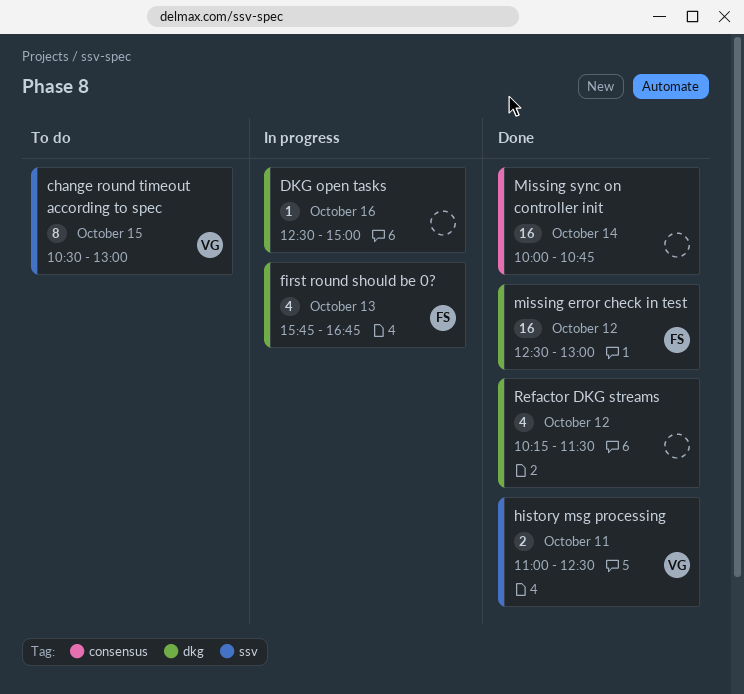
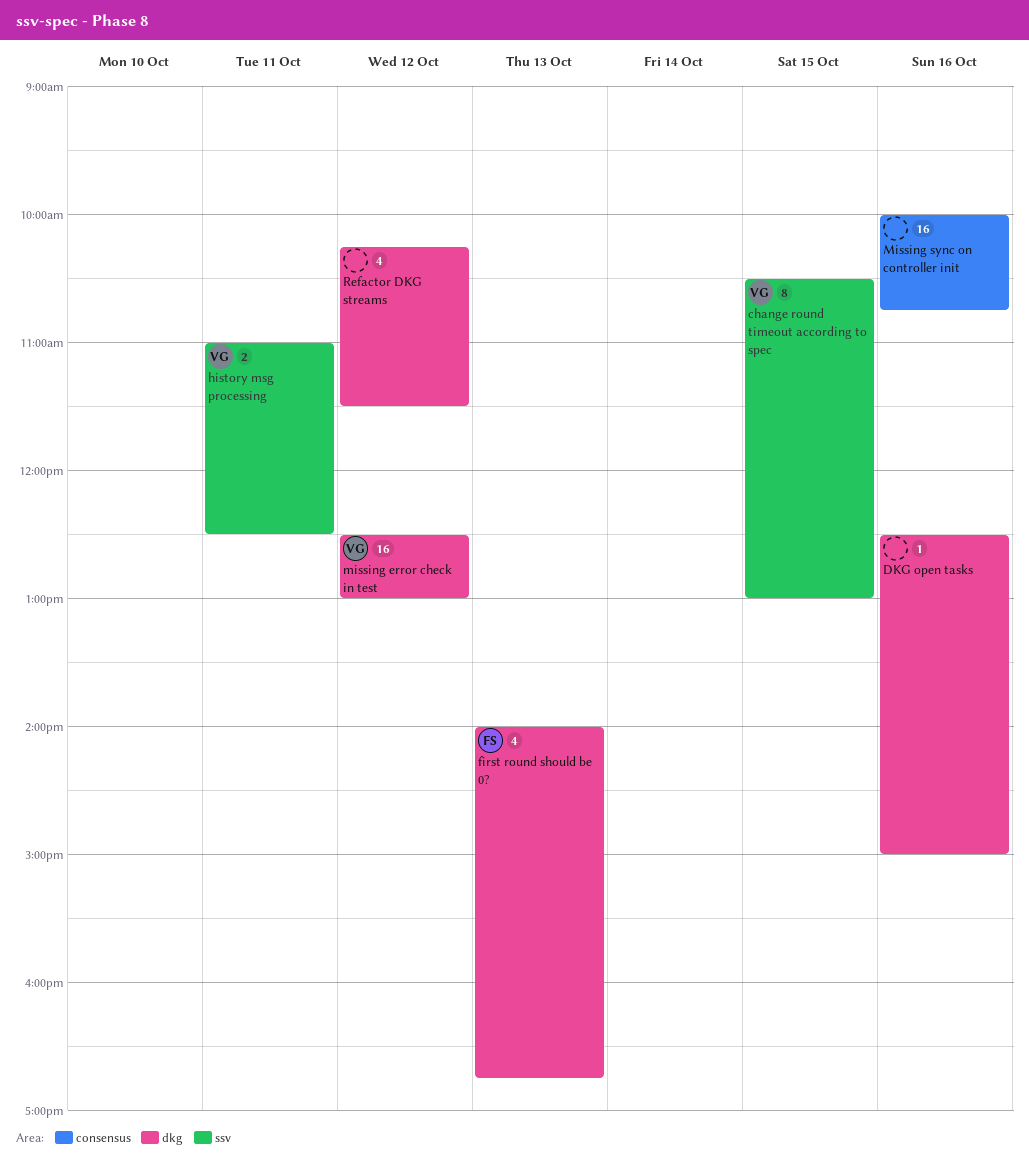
first round should be 0?, begins: 15:45 -> 14:00
missing error check in test, owner: FS -> VG
Missing sync on controller init, day: Oct 14 -> Oct 16

